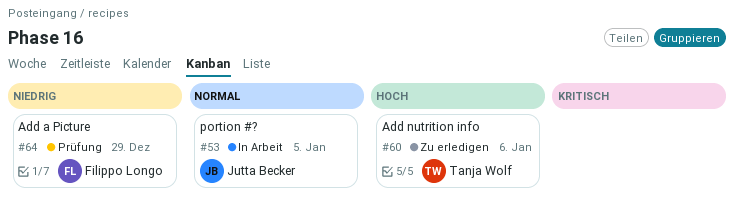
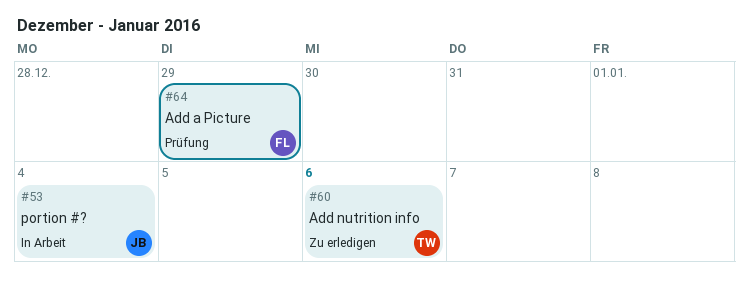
#53, due: Jan 5 -> Jan 4

